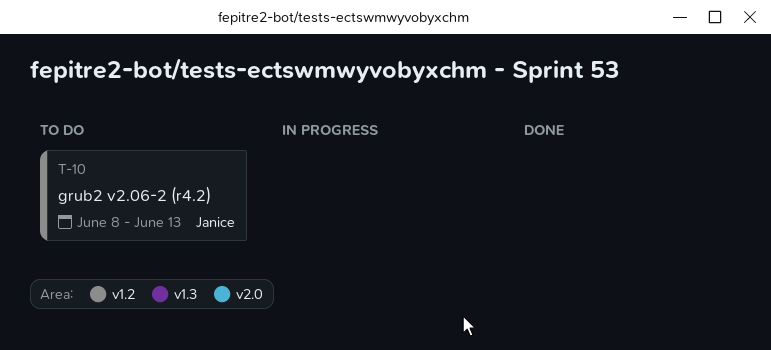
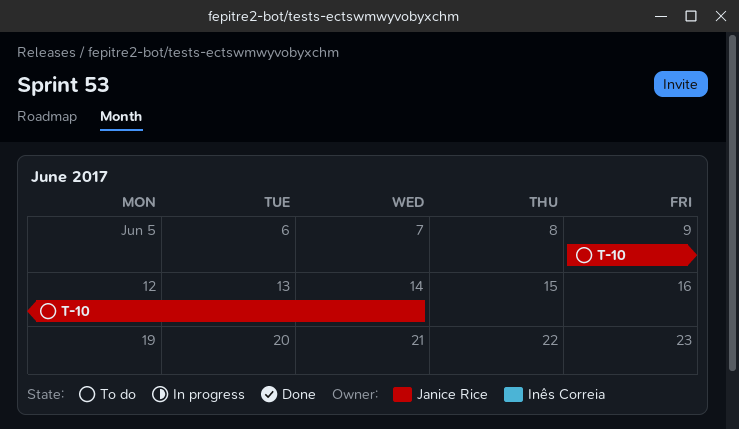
T-10, start: Jun 8 -> Jun 9
T-10, due: Jun 13 -> Jun 14

